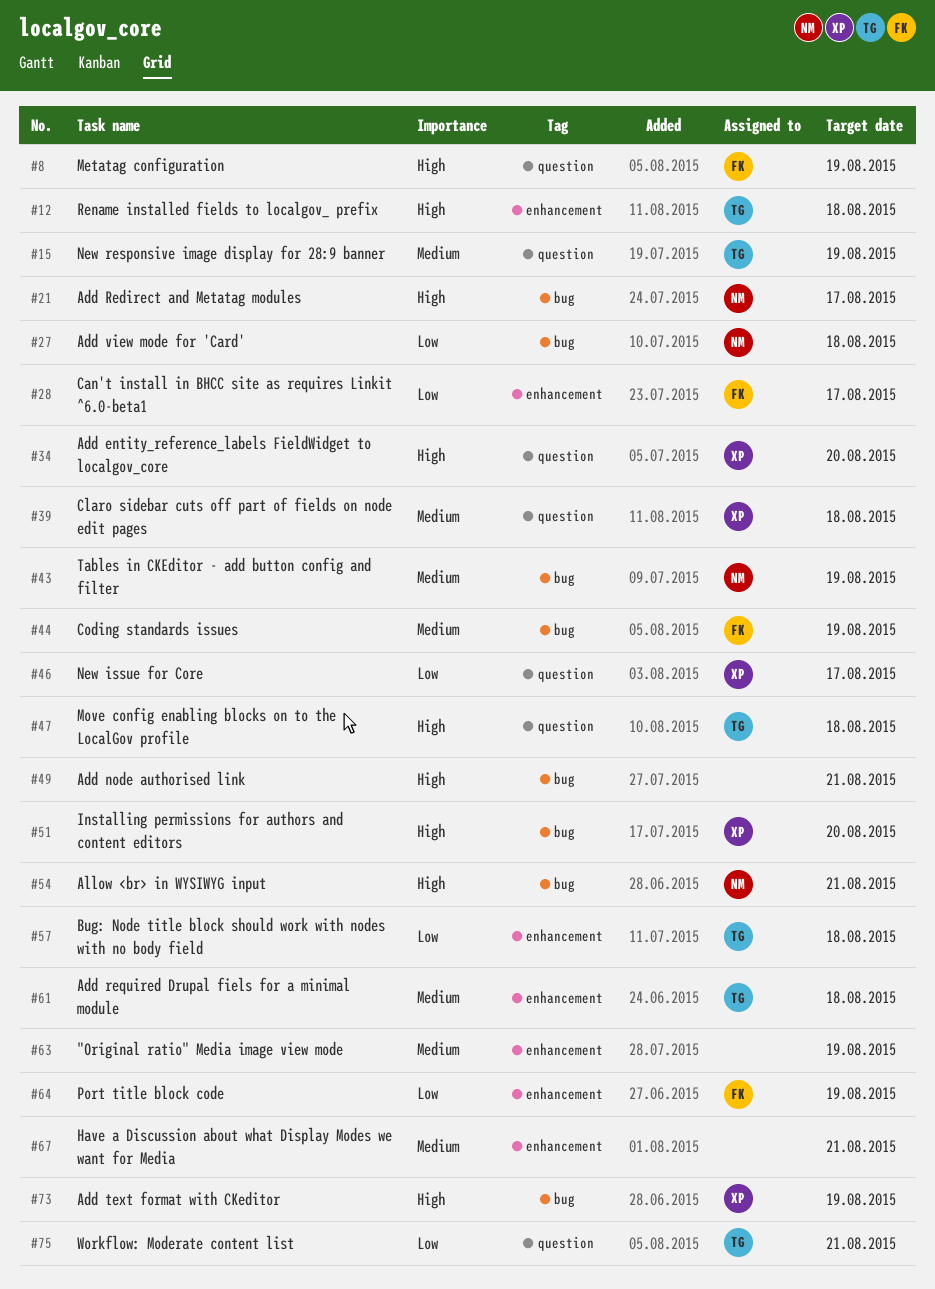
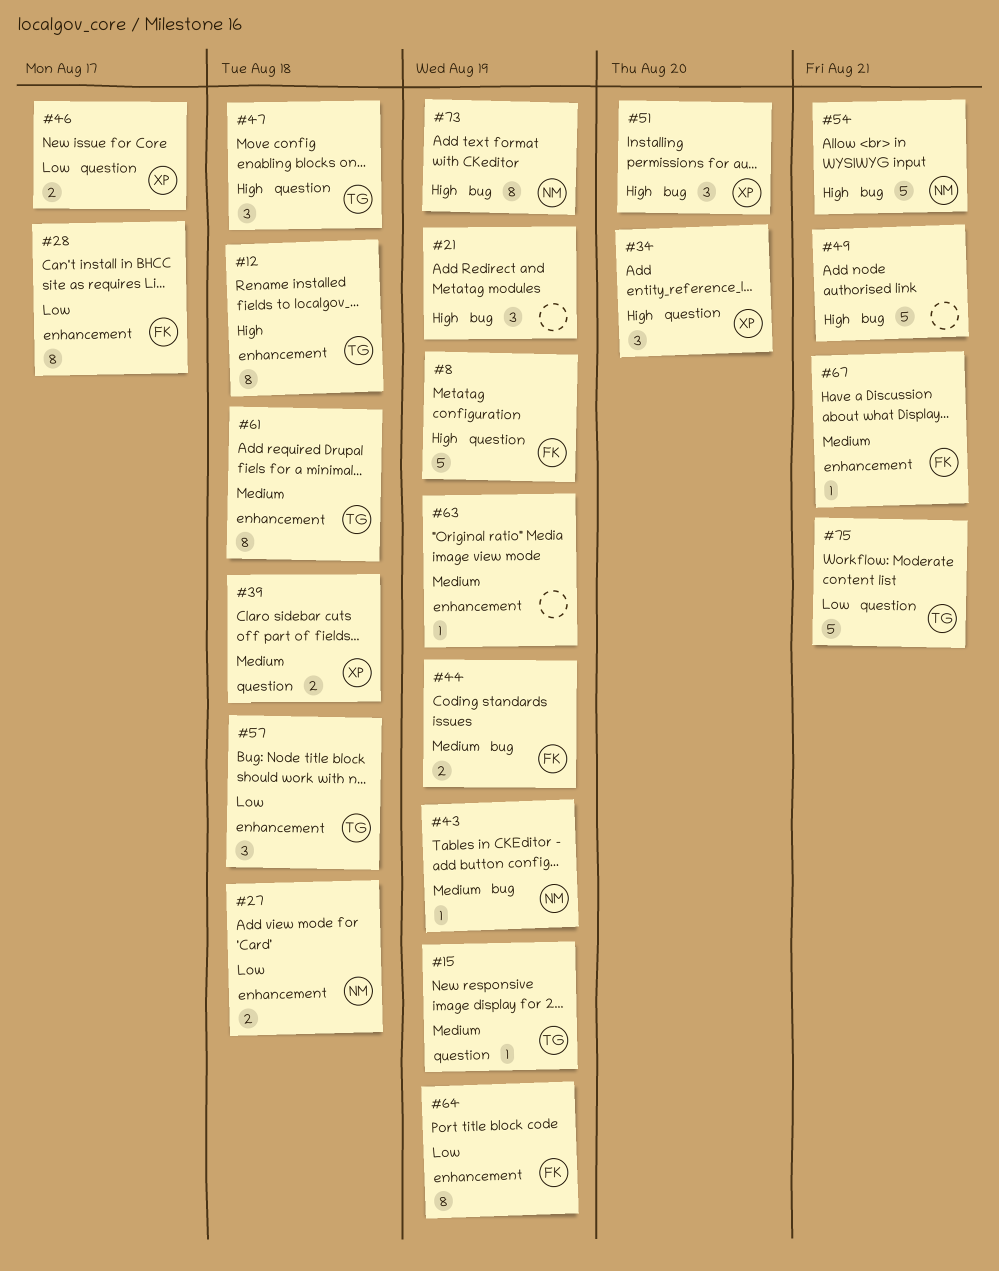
#21, owner: NM -> none
#21, due: Aug 17 -> Aug 19
#27, label: bug -> enhancement
#67, owner: none -> FK
#73, owner: XP -> NM

